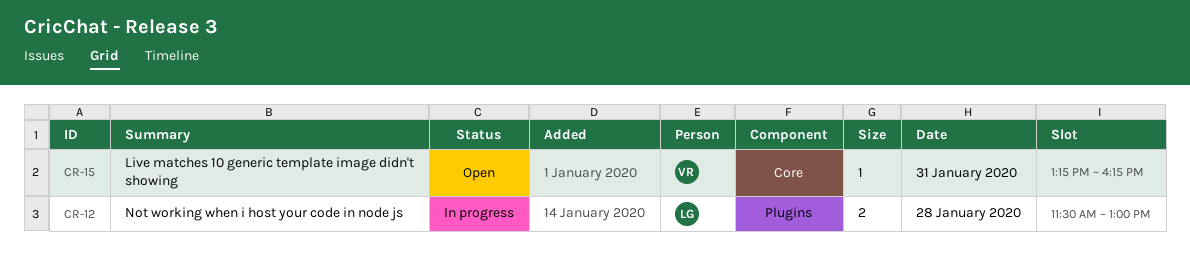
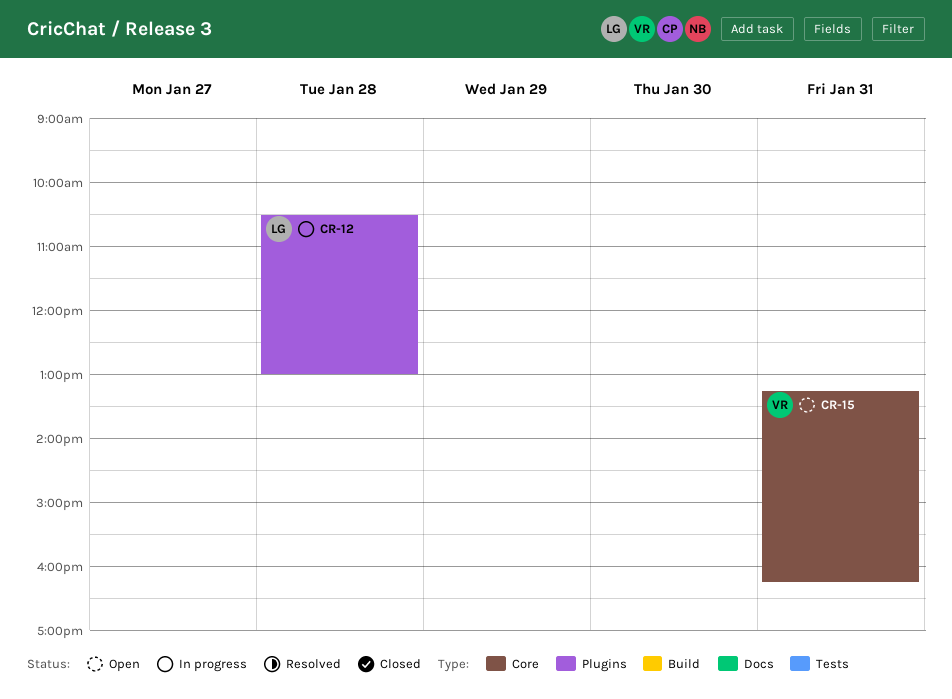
CR-12, begins: 11:30 -> 10:30

